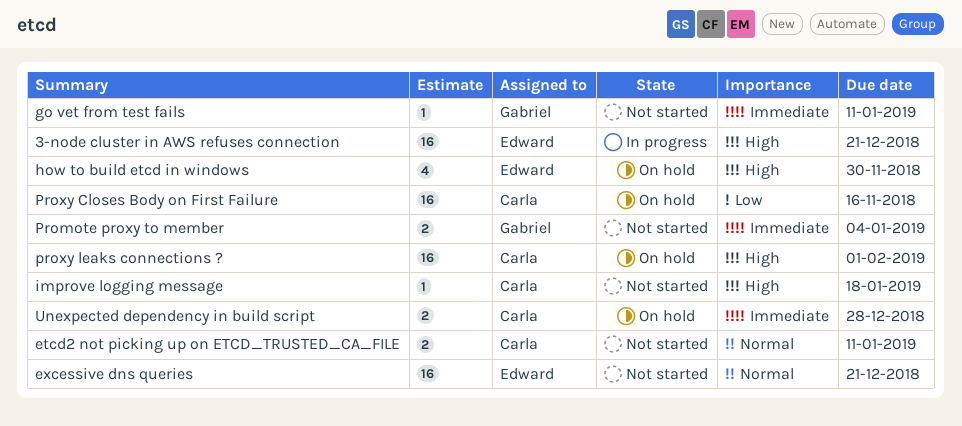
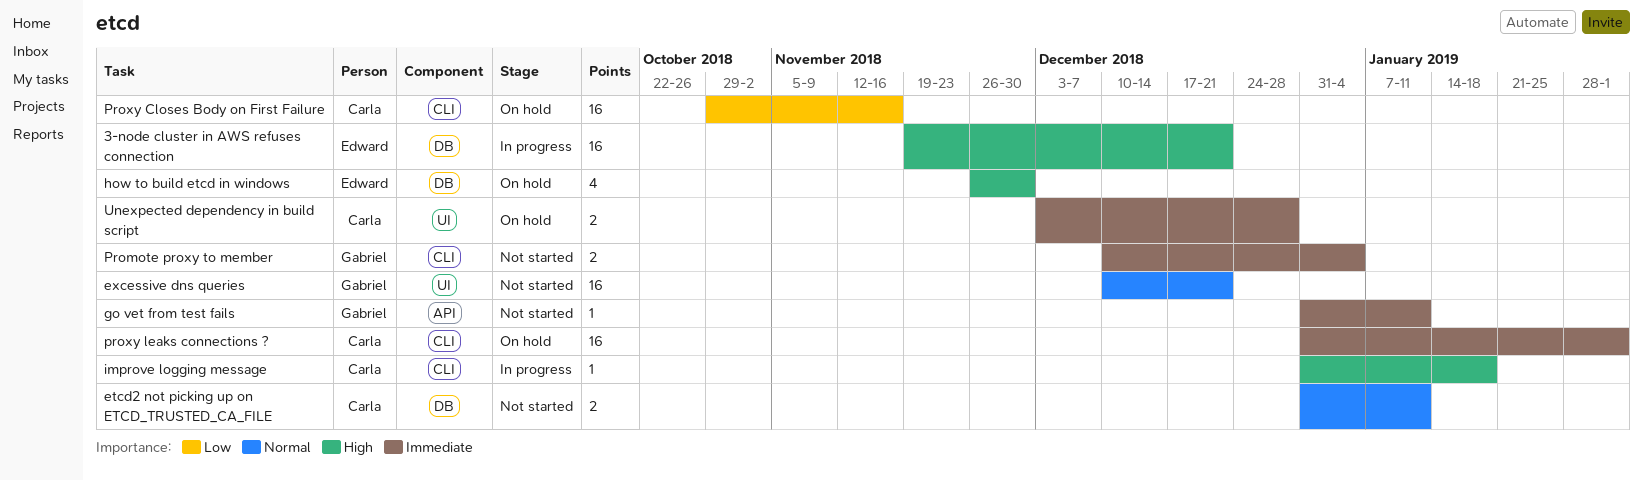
excessive dns queries, owner: Edward -> Gabriel
improve logging message, status: Not started -> In progress
proxy leaks connections ?, priority: High -> Immediate

